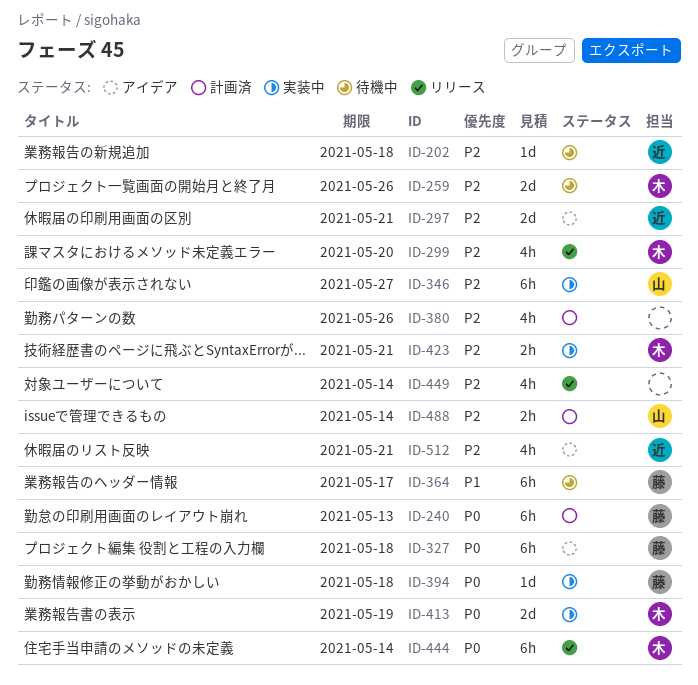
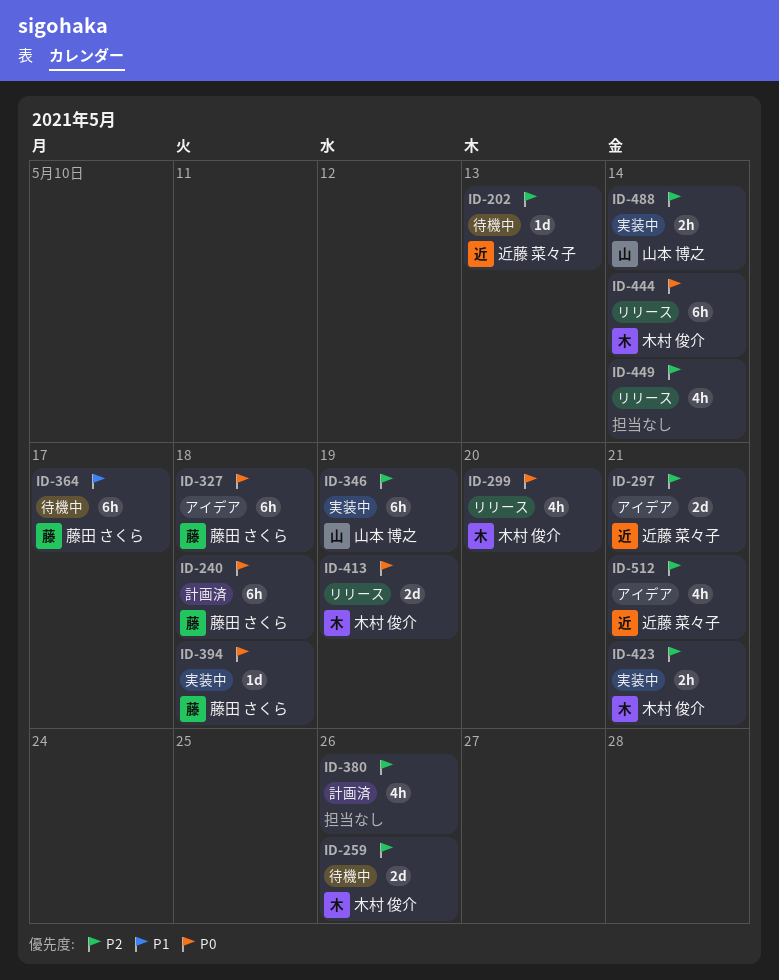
ID-202, due: May 18 -> May 13
ID-240, due: May 13 -> May 18
ID-299, priority: P2 -> P0
ID-346, due: May 27 -> May 19
ID-413, status: 実装中 -> リリース
ID-488, status: 計画済 -> 実装中

